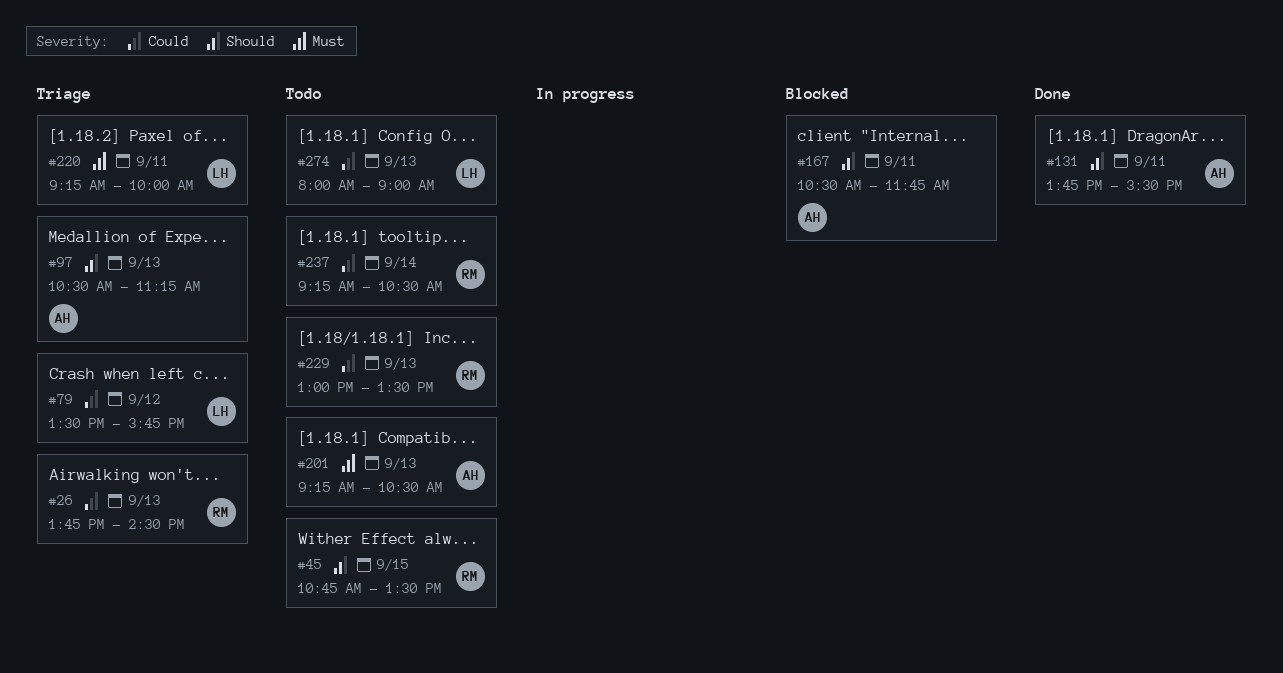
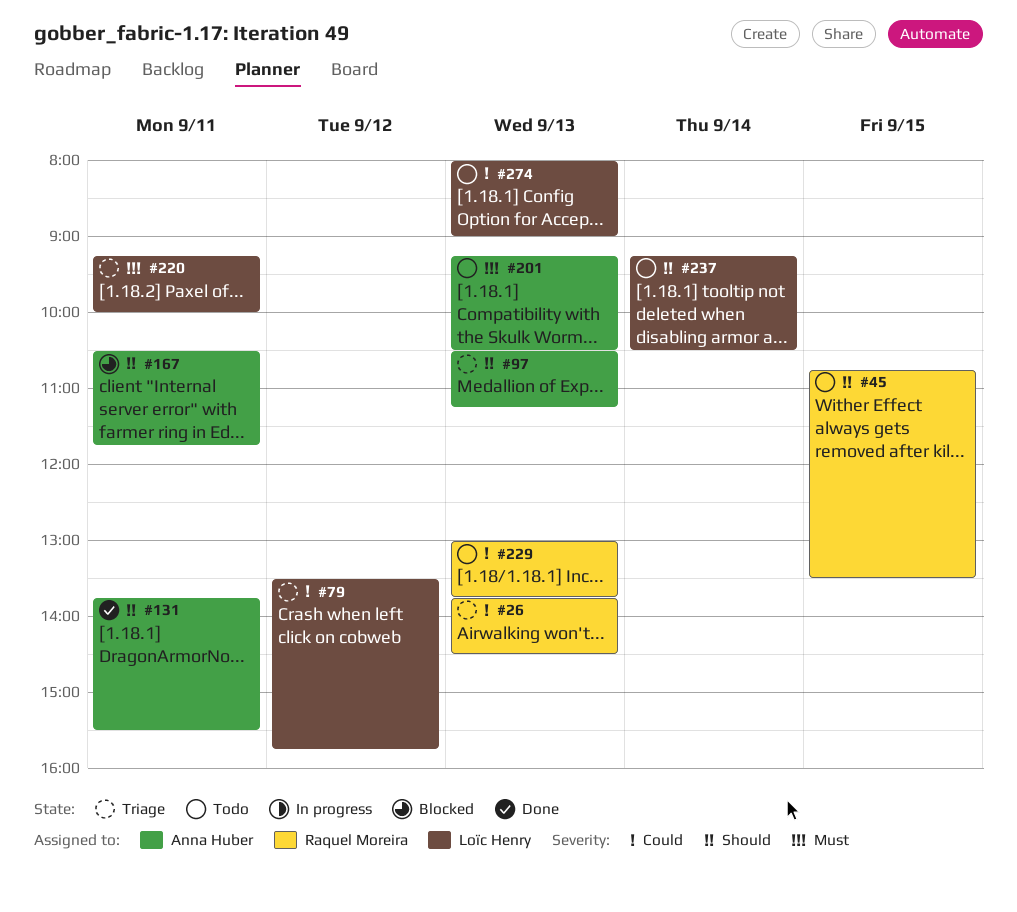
#229, ends: 13:30 -> 13:45
#237, owner: Raquel Moreira -> Loïc Henry
#237, priority: Could -> Should

